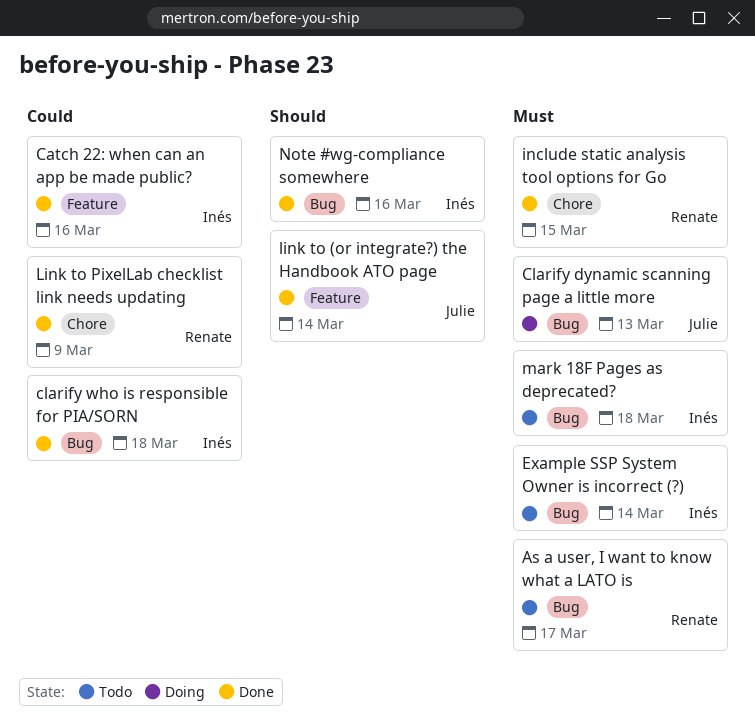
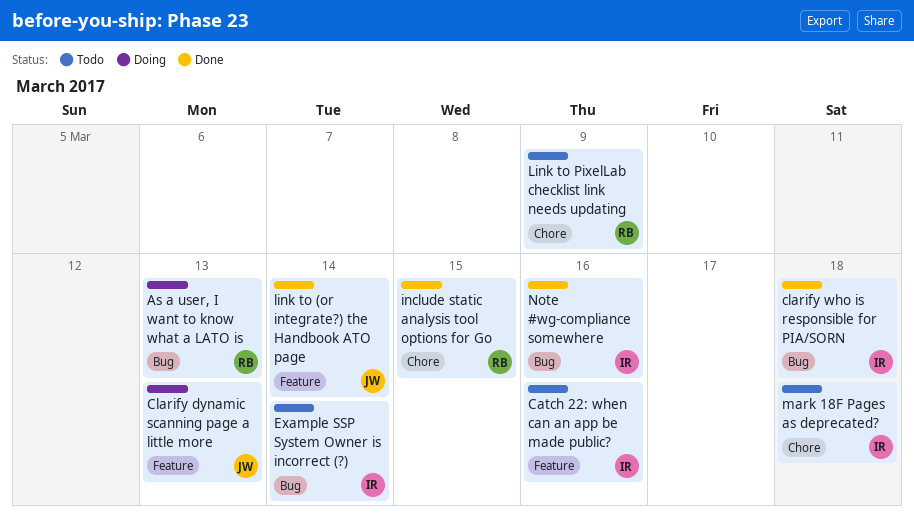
As a user, I want to know what a LATO is, status: Todo -> Doing
As a user, I want to know what a LATO is, due: Mar 17 -> Mar 13
Catch 22: when can an app be made public?, status: Done -> Todo
Clarify dynamic scanning page a little more, label: Bug -> Feature
Link to PixelLab checklist link needs updating, status: Done -> Todo
mark 18F Pages as deprecated?, label: Bug -> Chore

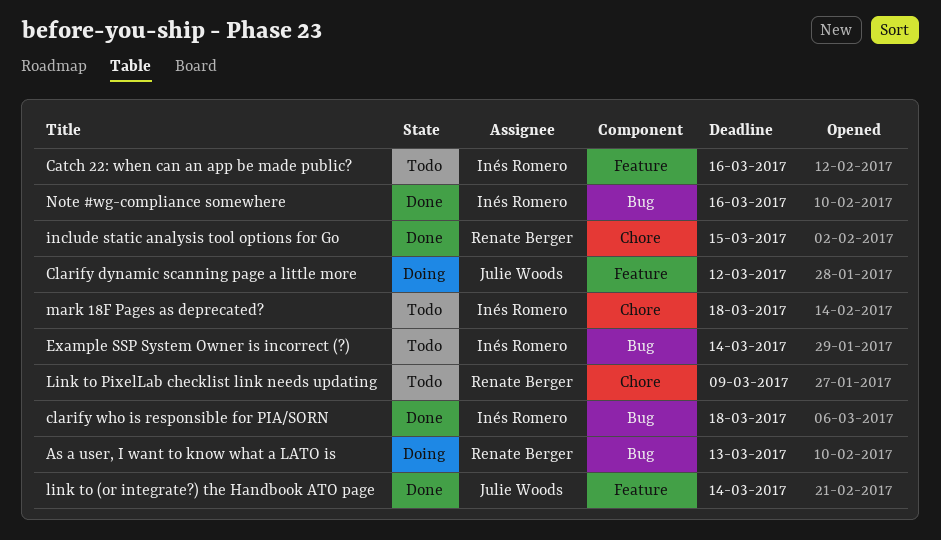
Clarify dynamic scanning page a little more, due: Mar 13 -> Mar 12

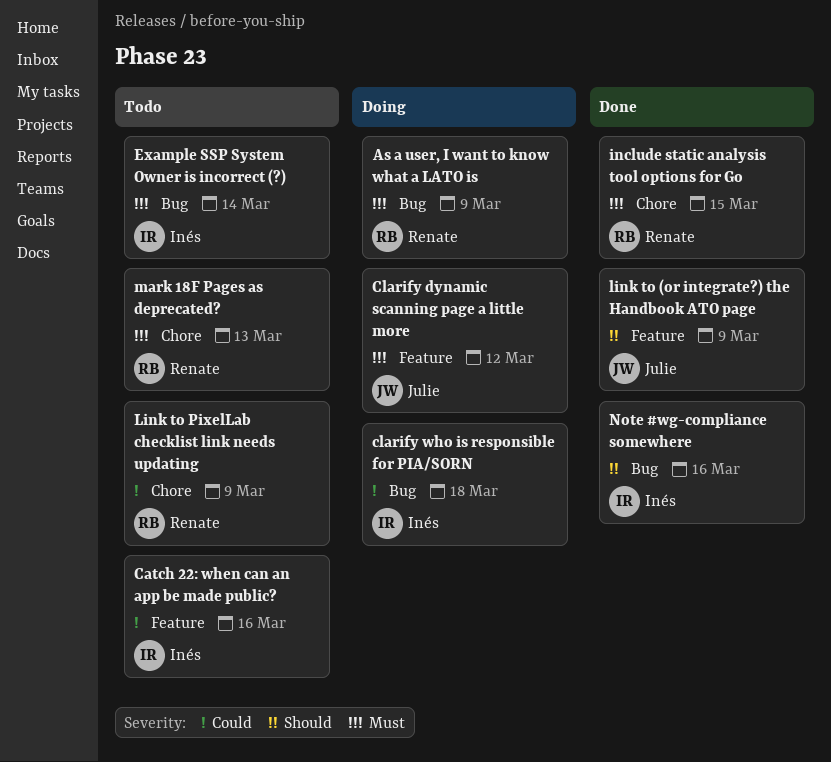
As a user, I want to know what a LATO is, due: Mar 13 -> Mar 9
clarify who is responsible for PIA/SORN, status: Done -> Doing
link to (or integrate?) the Handbook ATO page, due: Mar 14 -> Mar 9
mark 18F Pages as deprecated?, owner: Inés Romero -> Renate Berger
mark 18F Pages as deprecated?, due: Mar 18 -> Mar 13

